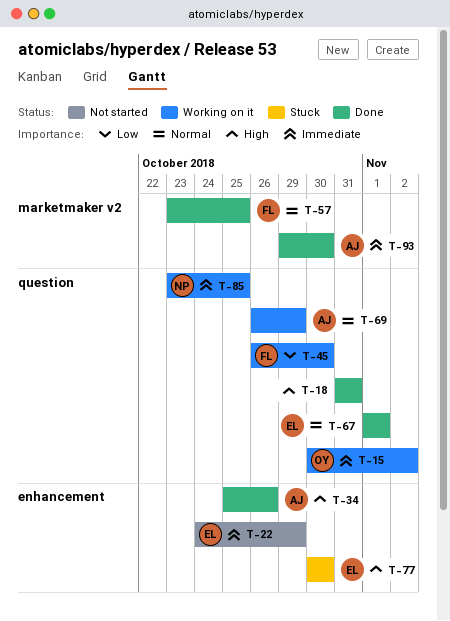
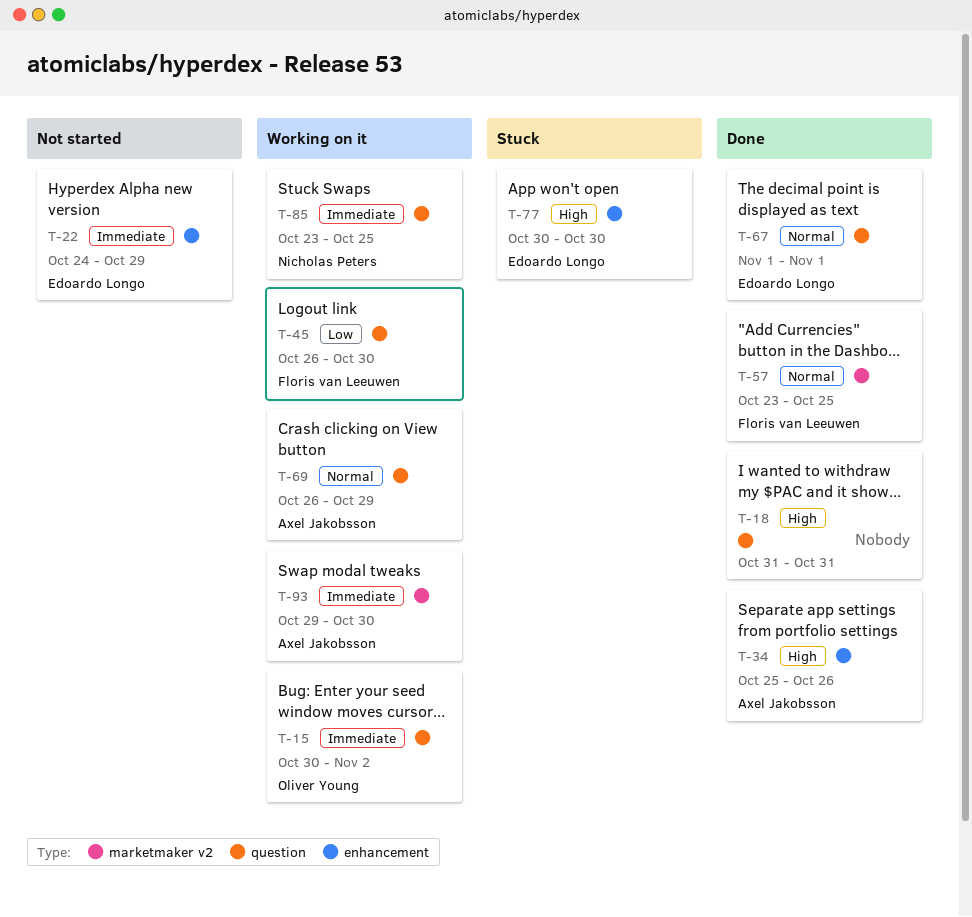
T-93, status: Done -> Working on it

